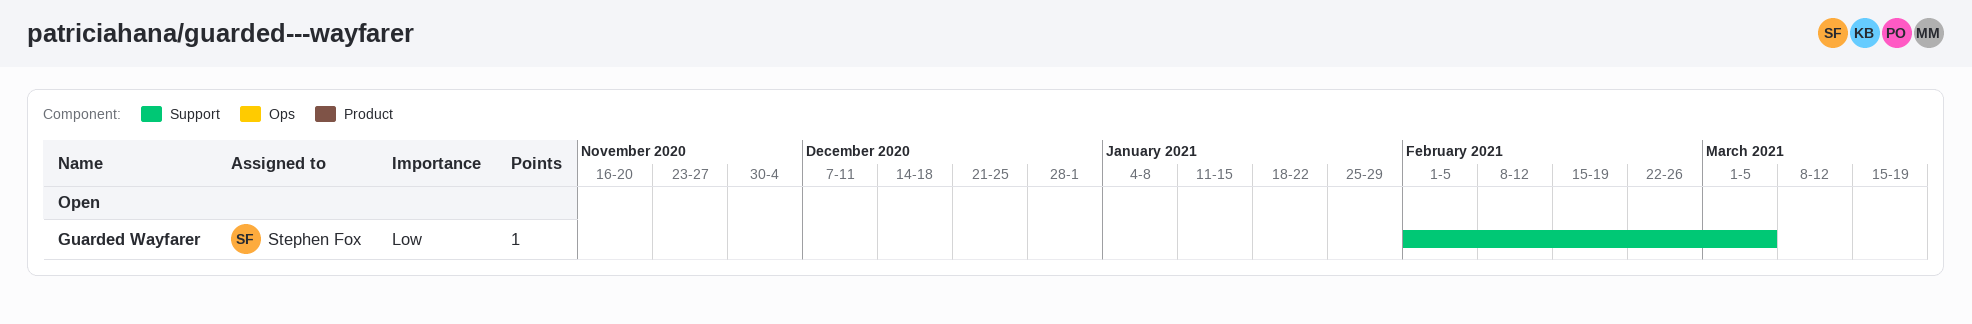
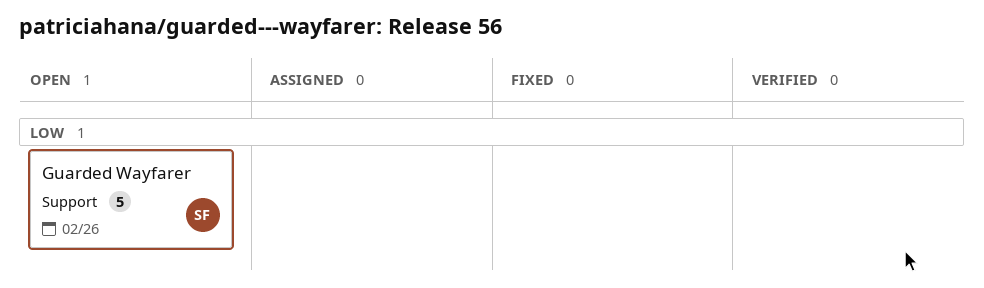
Guarded Wayfarer, estimate: 1 -> 5
Guarded Wayfarer, due: Mar 5 -> Feb 26

